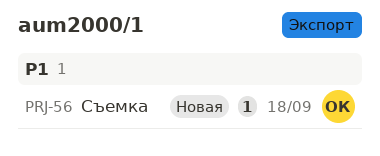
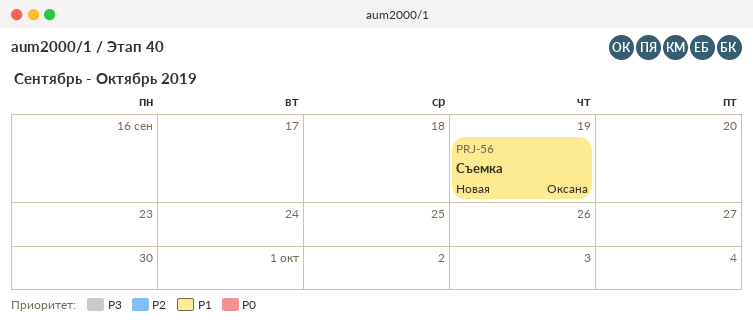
PRJ-56, due: Sep 18 -> Sep 19

